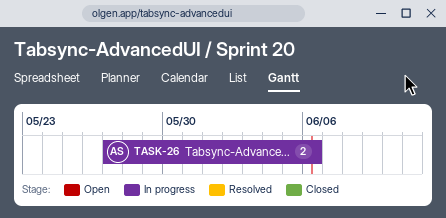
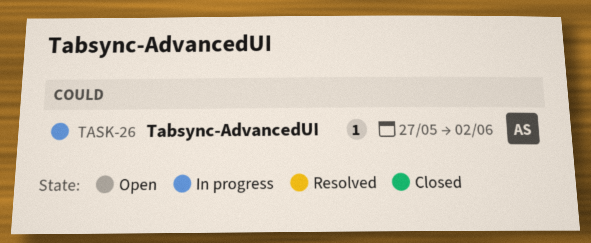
TASK-26, estimate: 2 -> 1
TASK-26, due: Jun 6 -> Jun 2

